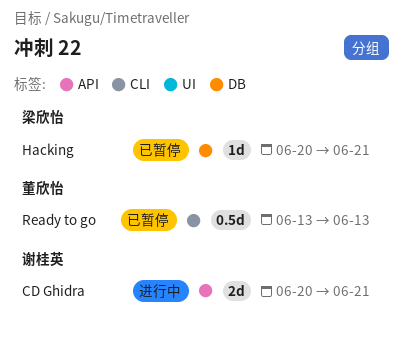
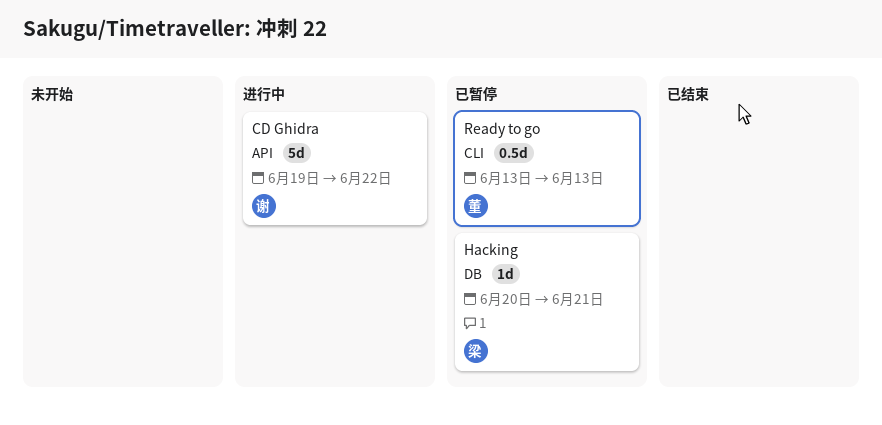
CD Ghidra, estimate: 2d -> 5d
CD Ghidra, start: Jun 20 -> Jun 19
CD Ghidra, due: Jun 21 -> Jun 22

